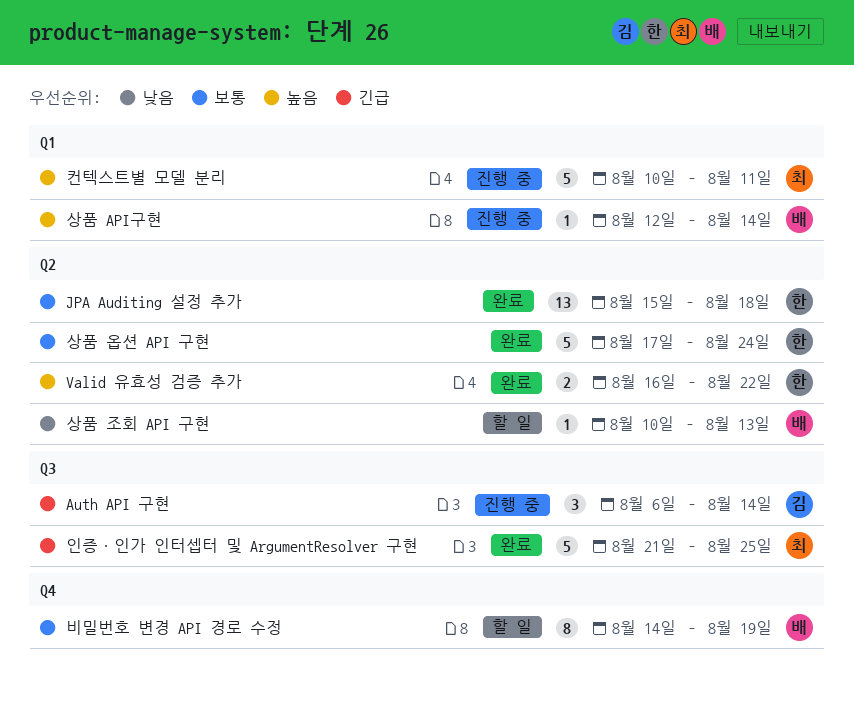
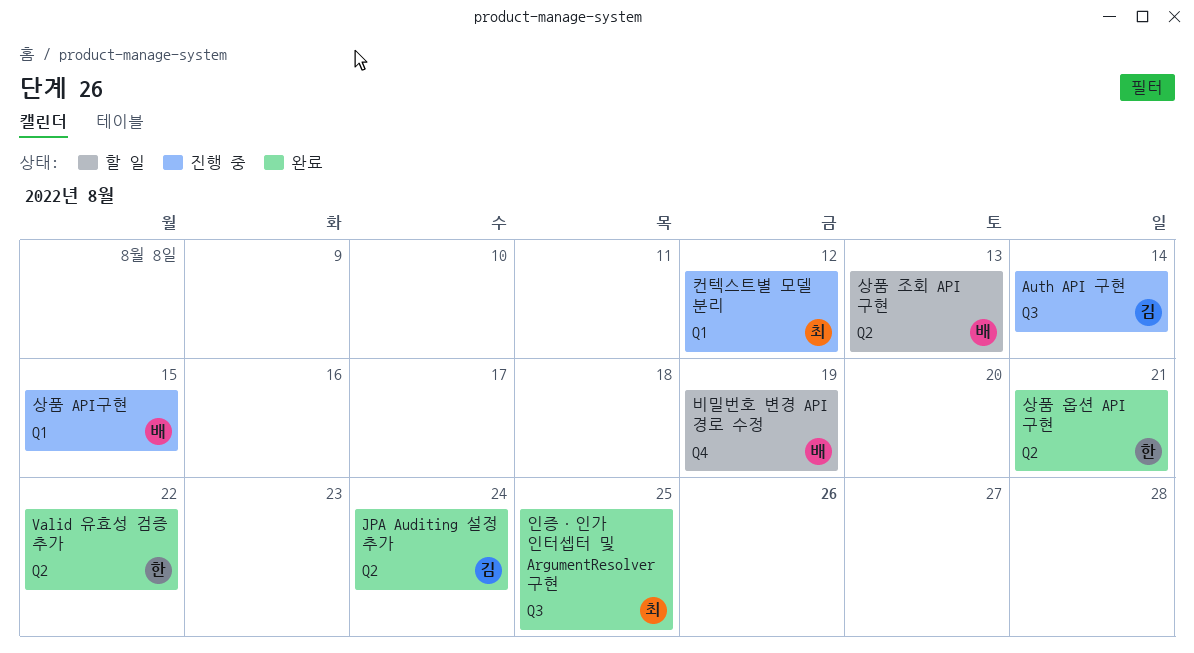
JPA Auditing 설정 추가, owner: 한 -> 김
JPA Auditing 설정 추가, due: Aug 18 -> Aug 24
상품 API구현, due: Aug 14 -> Aug 15
상품 옵션 API 구현, due: Aug 24 -> Aug 21
컨텍스트별 모델 분리, due: Aug 11 -> Aug 12

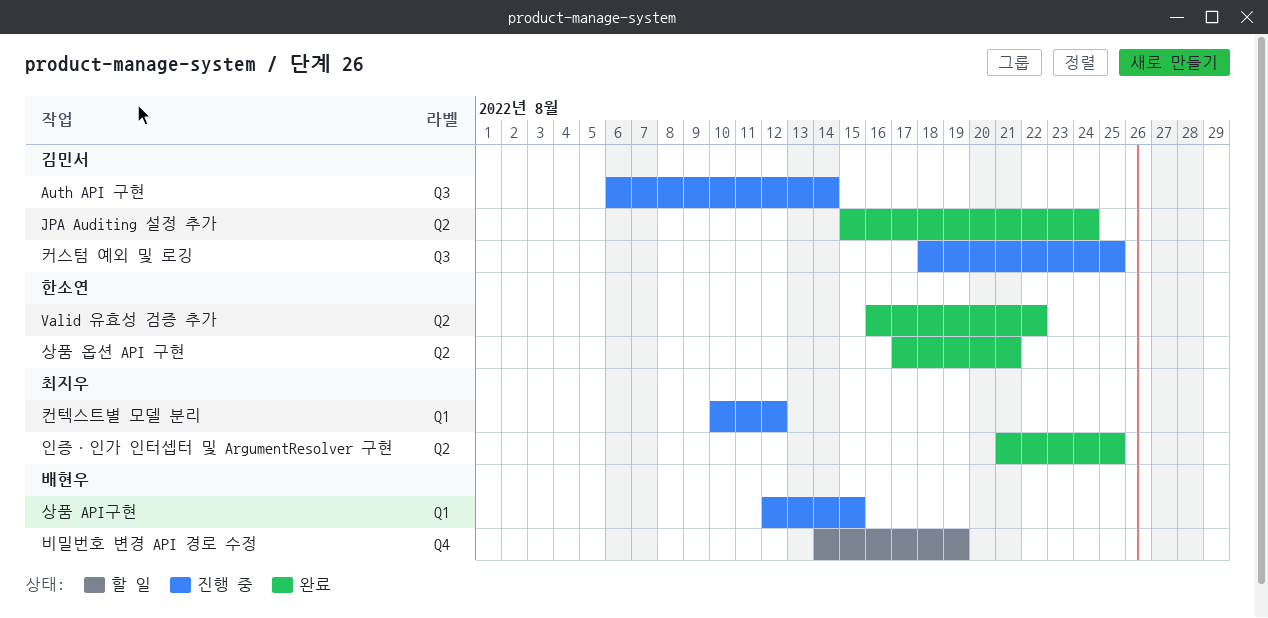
상품 조회 API 구현: present -> none
인증·인가 인터셉터 및 ArgumentResolver 구현, label: Q3 -> Q2
커스텀 예외 및 로깅: none -> present

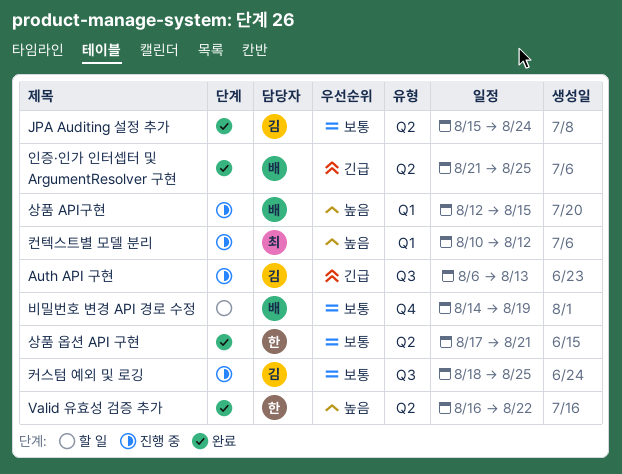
Auth API 구현, due: Aug 14 -> Aug 13
인증·인가 인터셉터 및 ArgumentResolver 구현, owner: 최지우 -> 배현우

